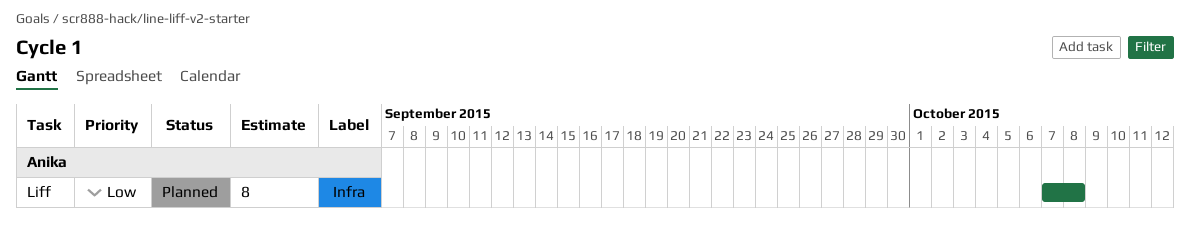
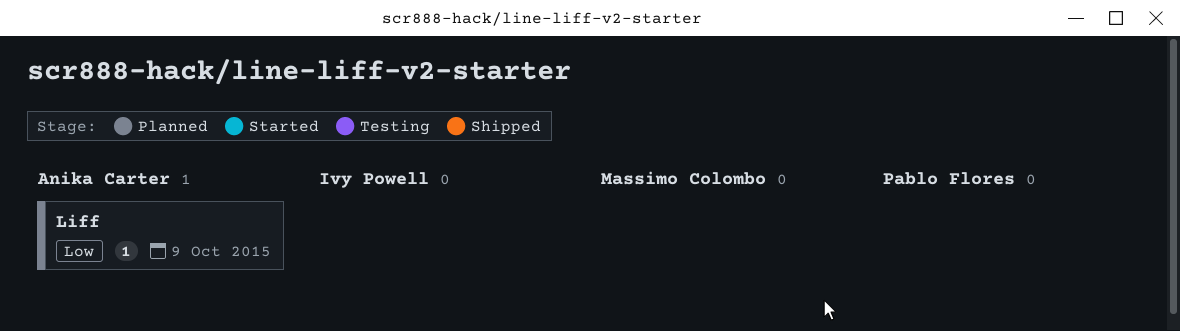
Liff, estimate: 8 -> 1
Liff, due: Oct 8 -> Oct 9

